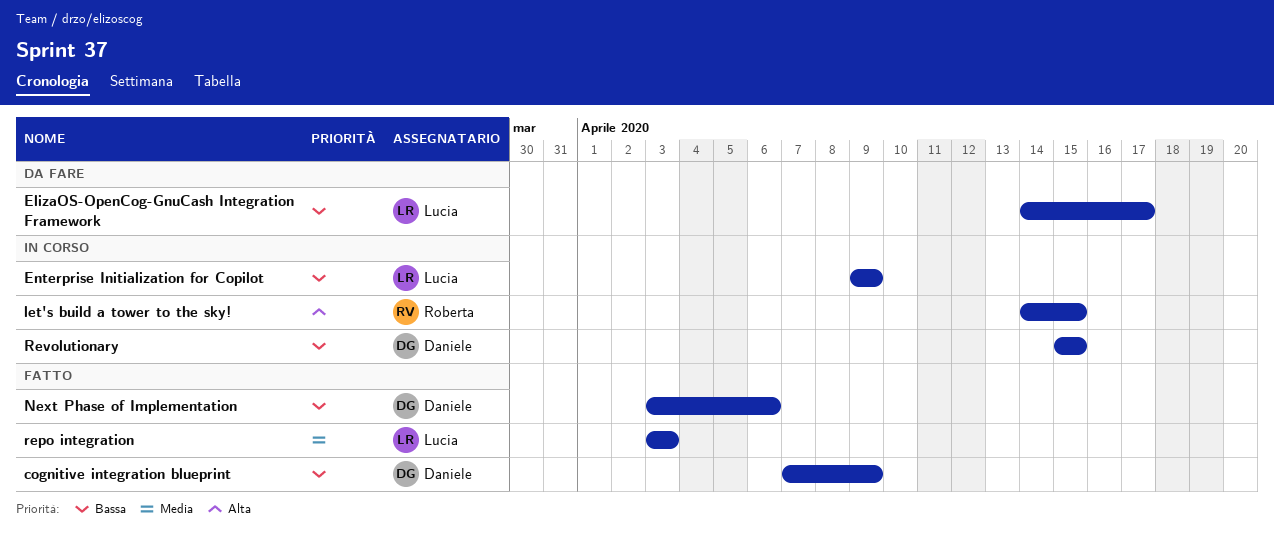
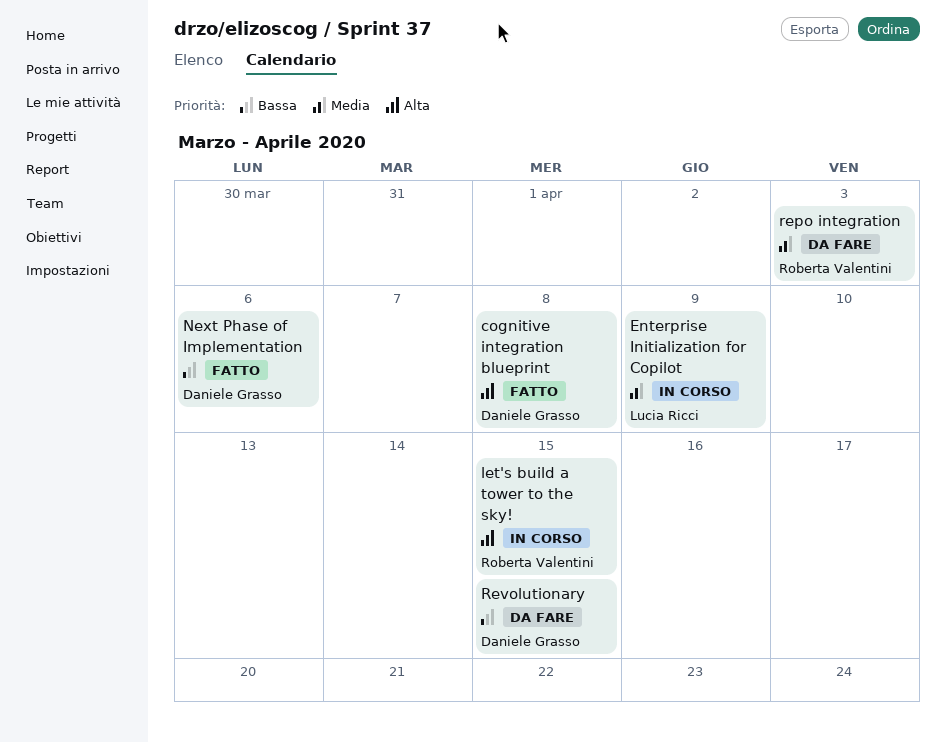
cognitive integration blueprint, priority: Bassa -> Alta
cognitive integration blueprint, due: Apr 9 -> Apr 8
ElizaOS-OpenCog-GnuCash Integration Framework: present -> none
Enterprise Initialization for Copilot, priority: Bassa -> Media
repo integration, status: Fatto -> Da fare
repo integration, owner: Lucia Ricci -> Roberta Valentini
Revolutionary, status: In corso -> Da fare

